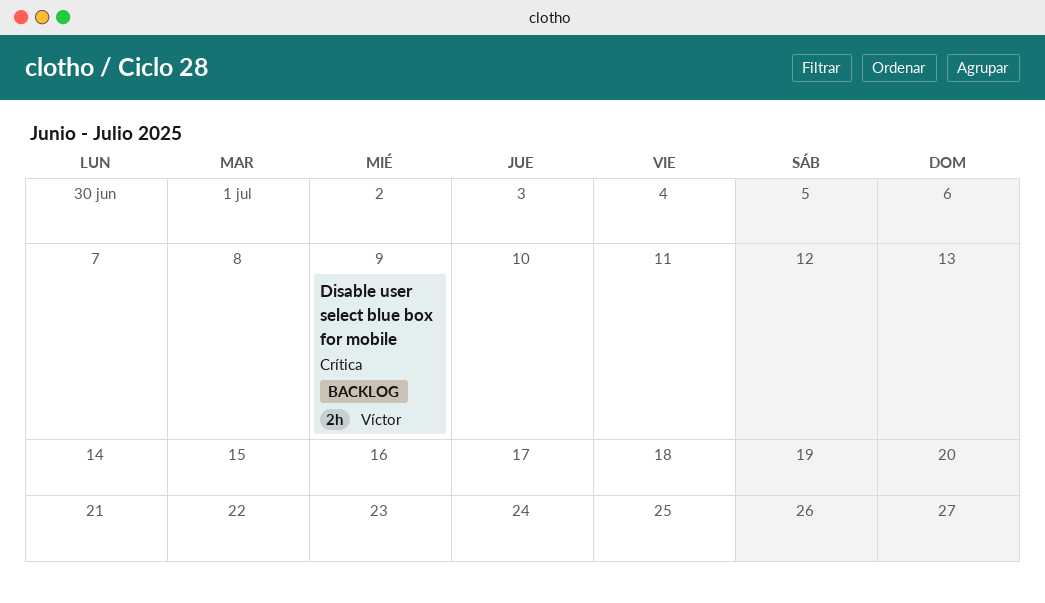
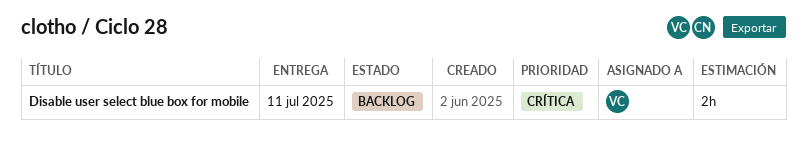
Disable user select blue box for mobile, due: Jul 9 -> Jul 11

